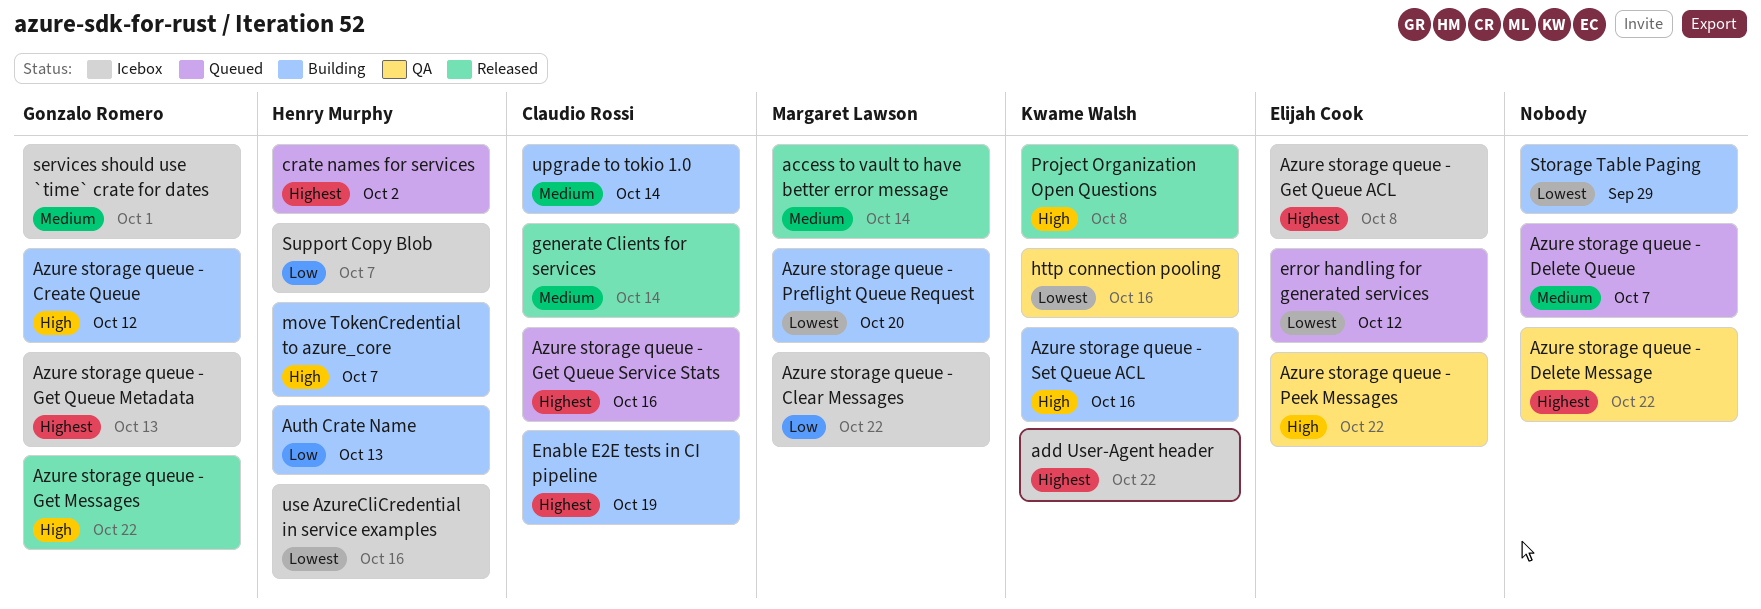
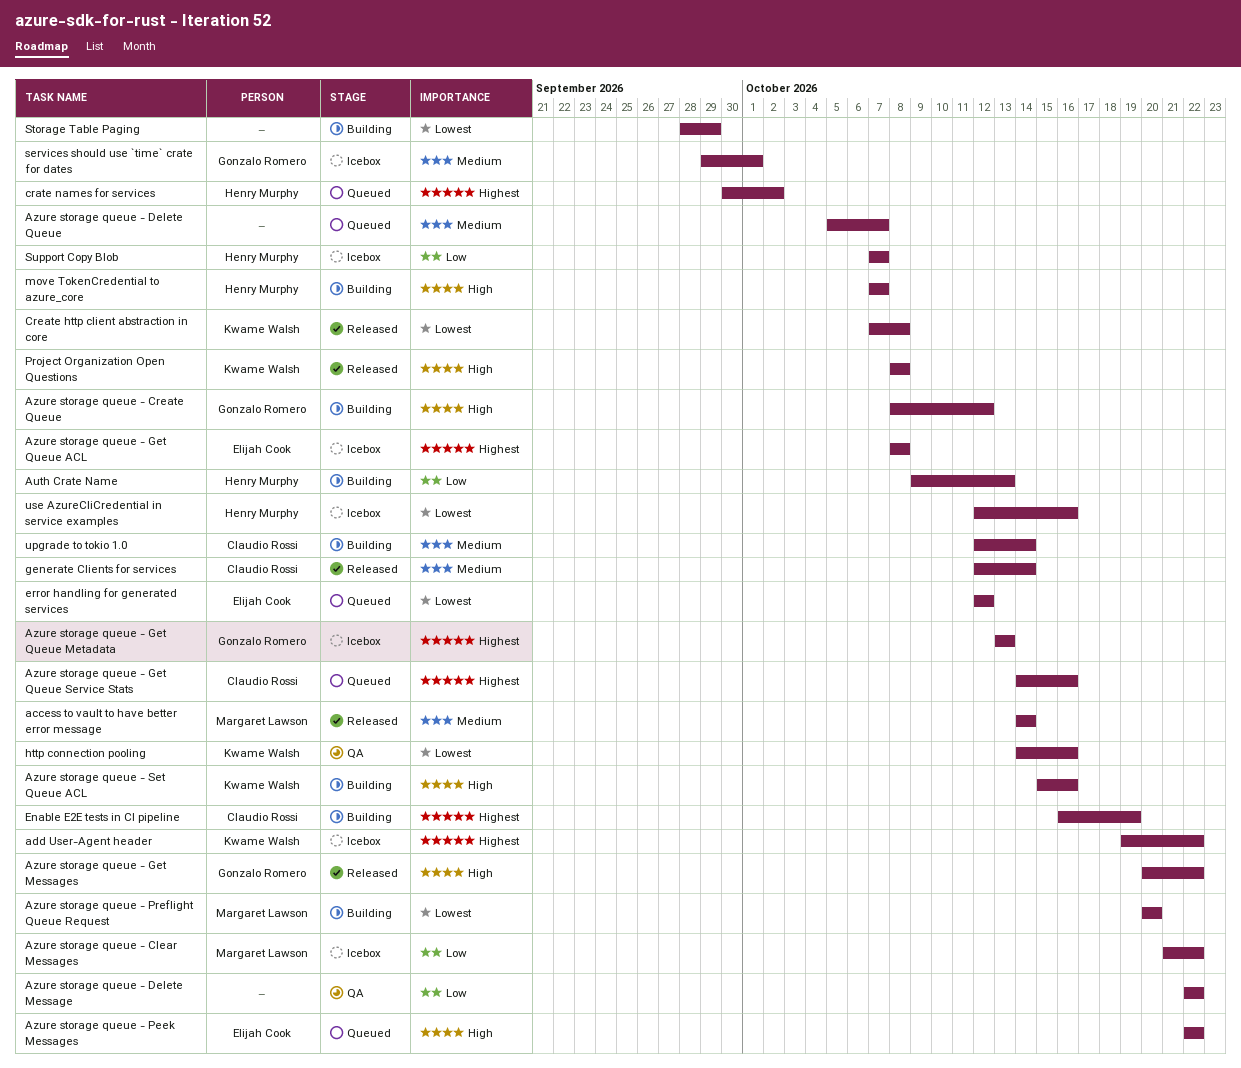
Azure storage queue - Delete Message, priority: Highest -> Low
Azure storage queue - Peek Messages, status: QA -> Queued
Create http client abstraction in core: none -> present

